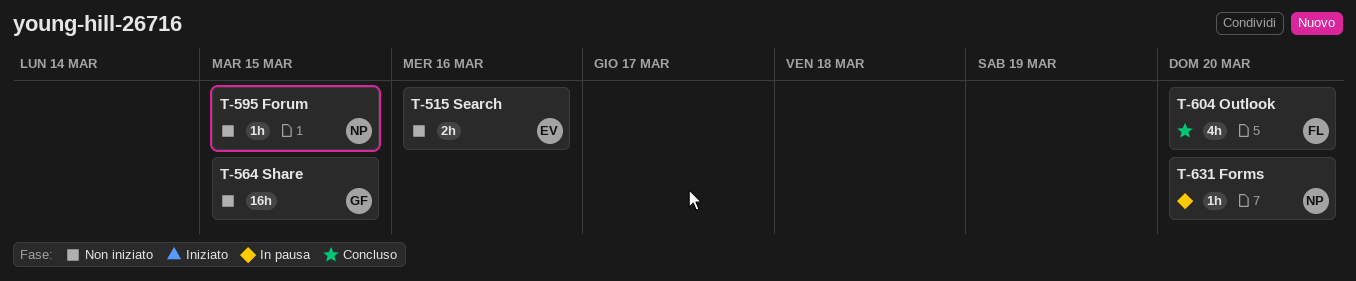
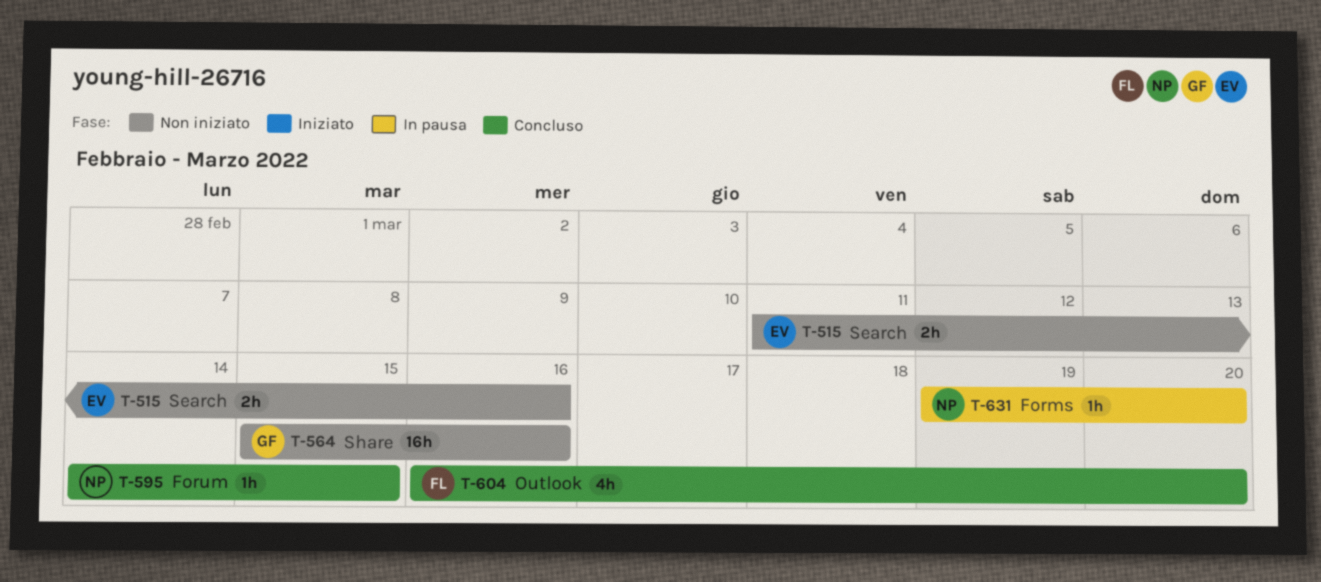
T-564, due: Mar 15 -> Mar 16
T-595, status: Non iniziato -> Concluso

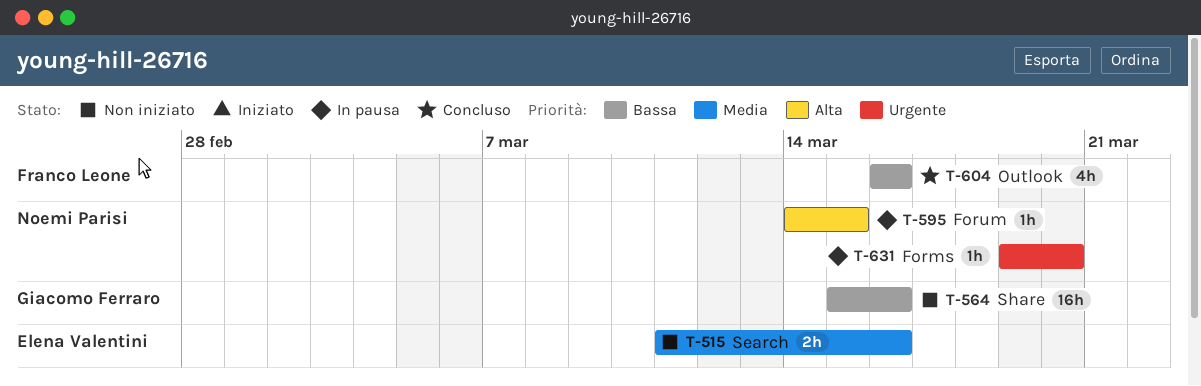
T-595, status: Concluso -> In pausa
T-604, due: Mar 20 -> Mar 16

